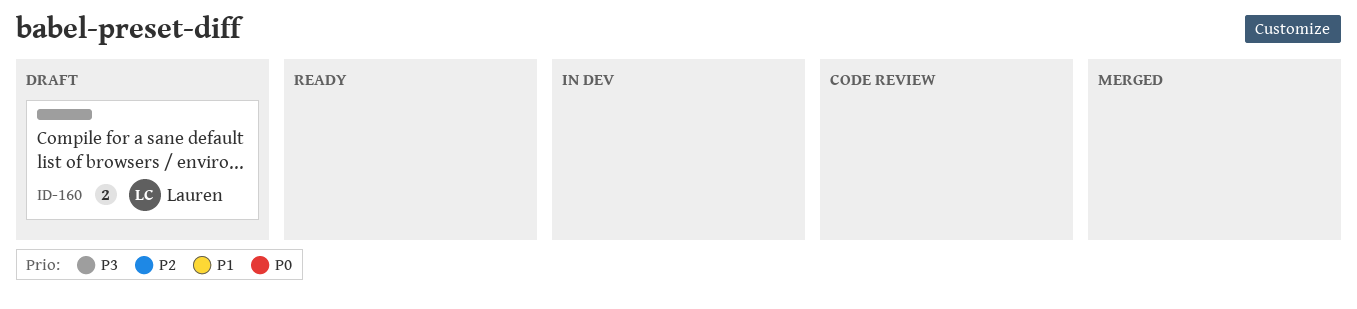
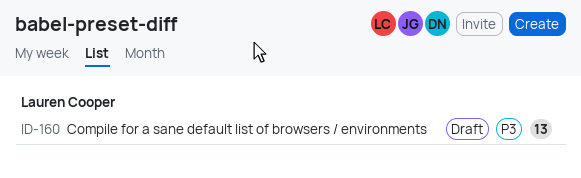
ID-160, estimate: 2 -> 13

